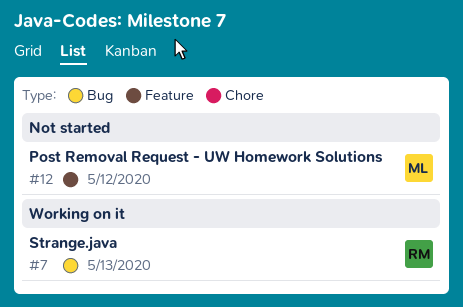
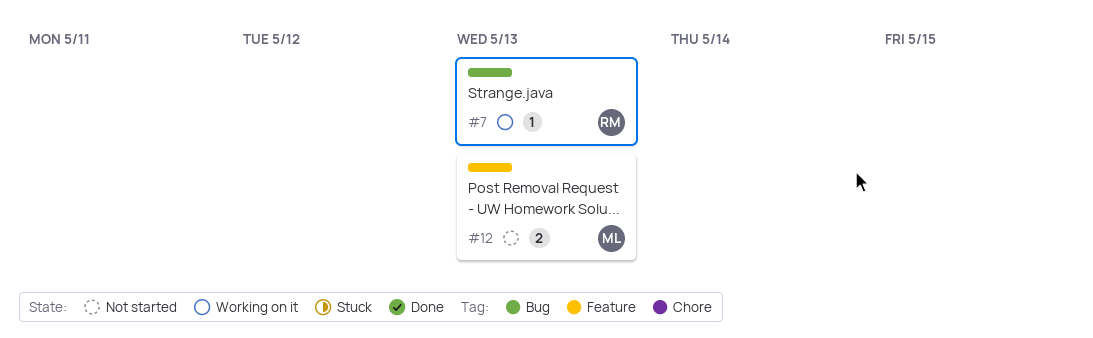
#12, due: May 12 -> May 13

